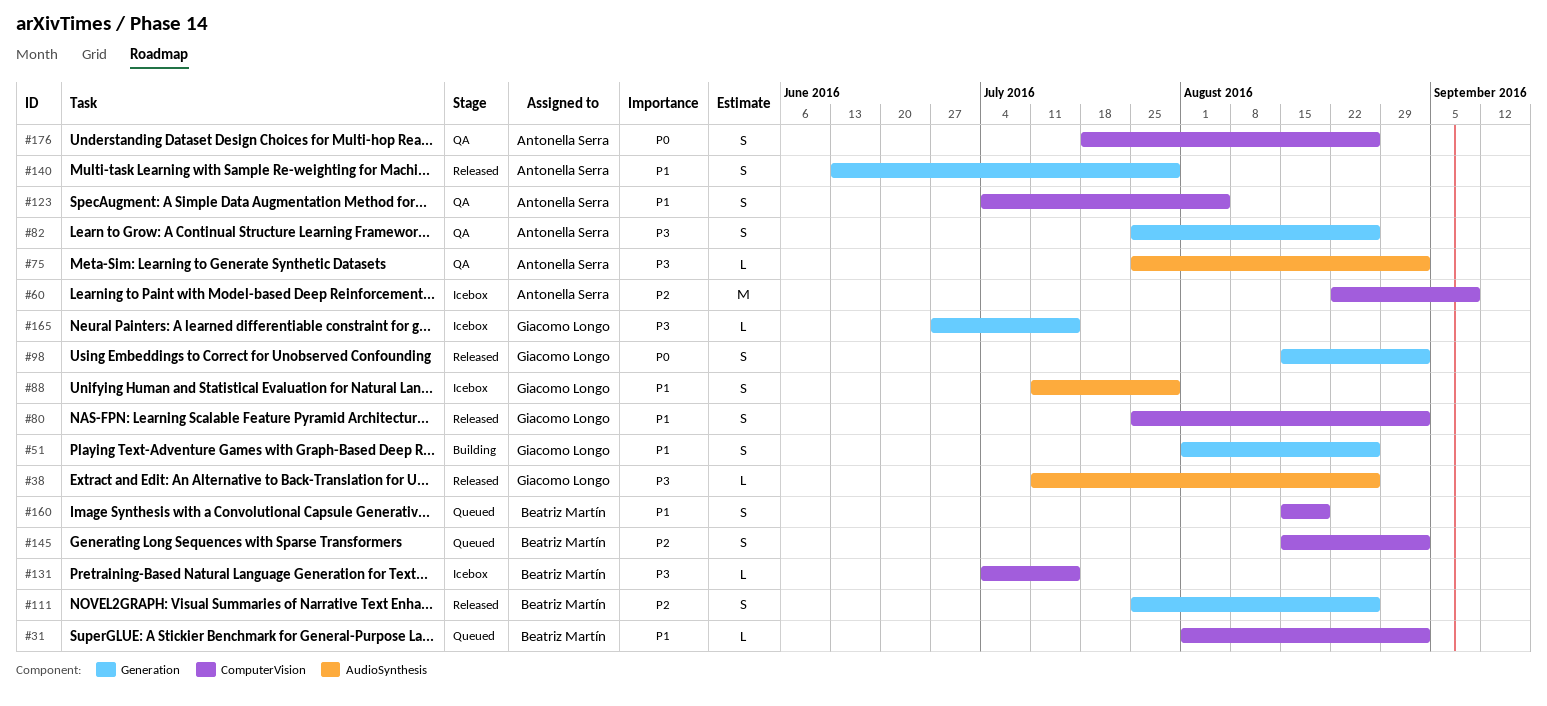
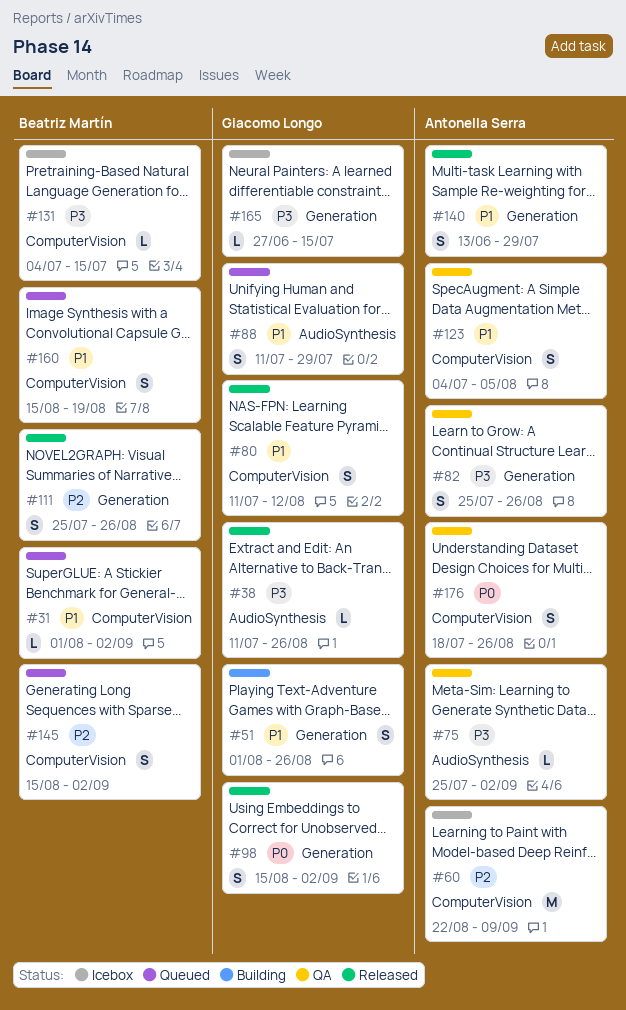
#80, start: Jul 25 -> Jul 11
#80, due: Sep 2 -> Aug 12
#88, status: Icebox -> Queued

